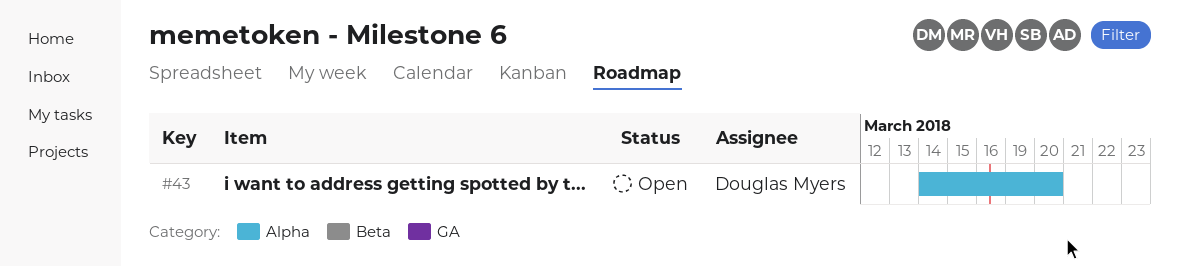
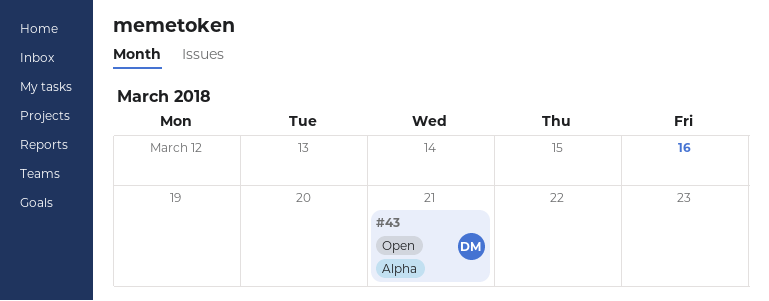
#43, due: Mar 20 -> Mar 21

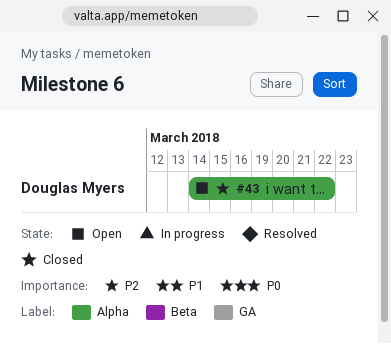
#43, due: Mar 21 -> Mar 22

